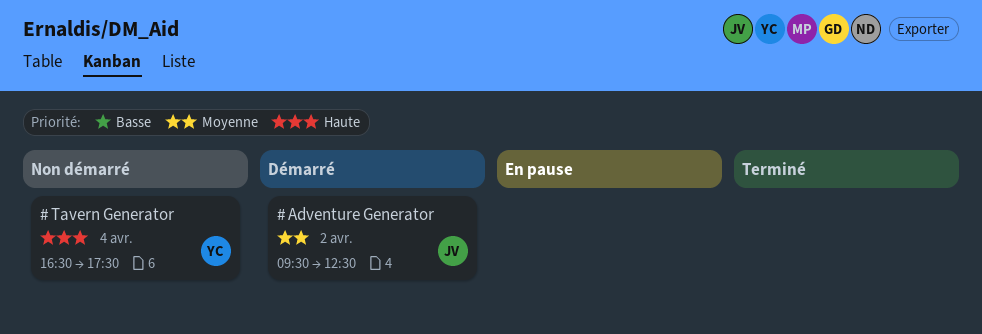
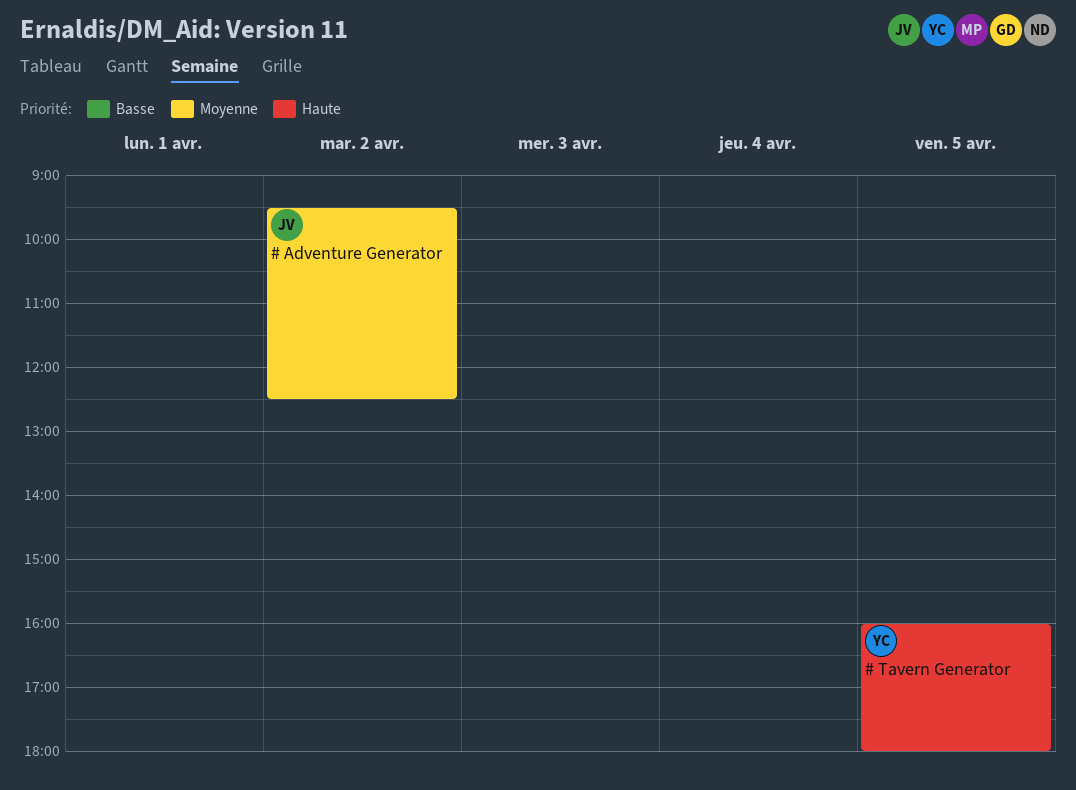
# Tavern Generator, day: Apr 4 -> Apr 5
# Tavern Generator, begins: 16:30 -> 16:00
# Tavern Generator, ends: 17:30 -> 18:00

